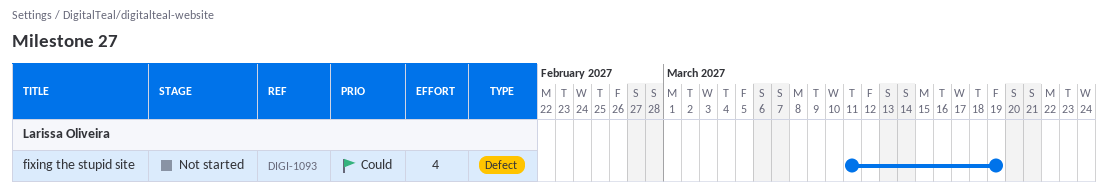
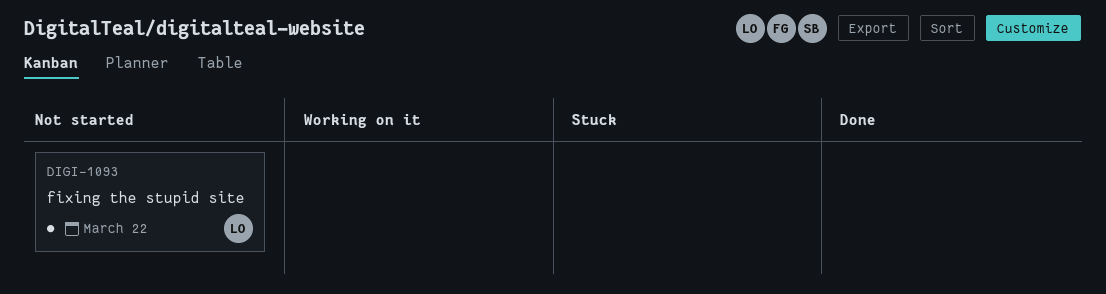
DIGI-1093, estimate: 4 -> 1
DIGI-1093, due: Mar 19 -> Mar 22

